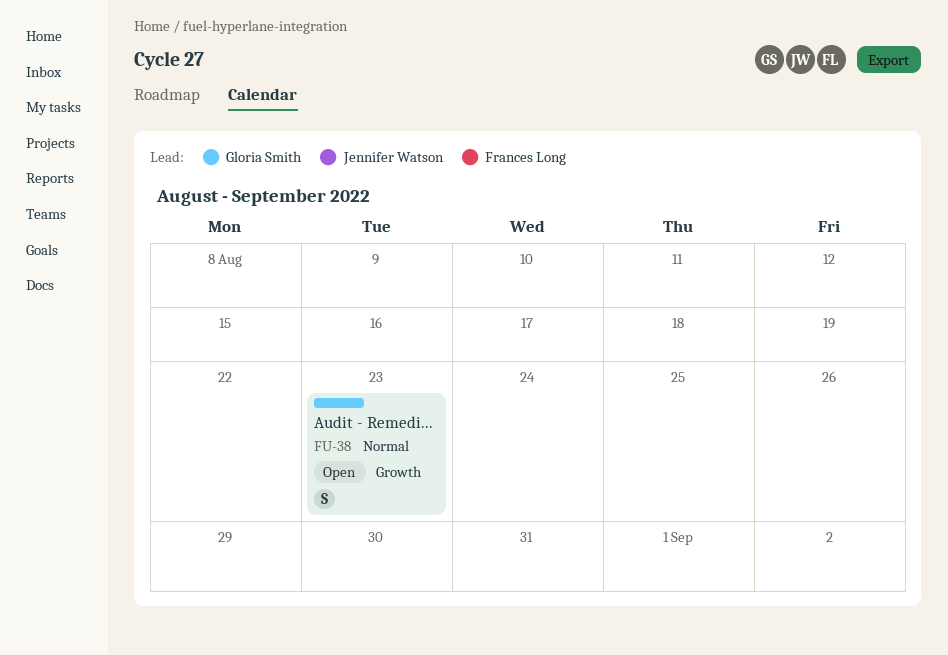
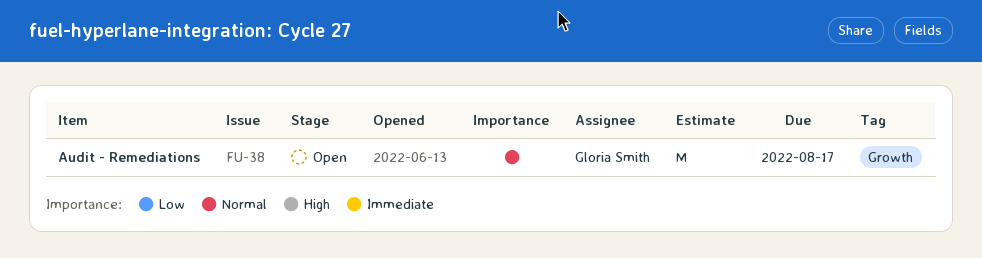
FU-38, estimate: S -> M
FU-38, due: Aug 23 -> Aug 17

